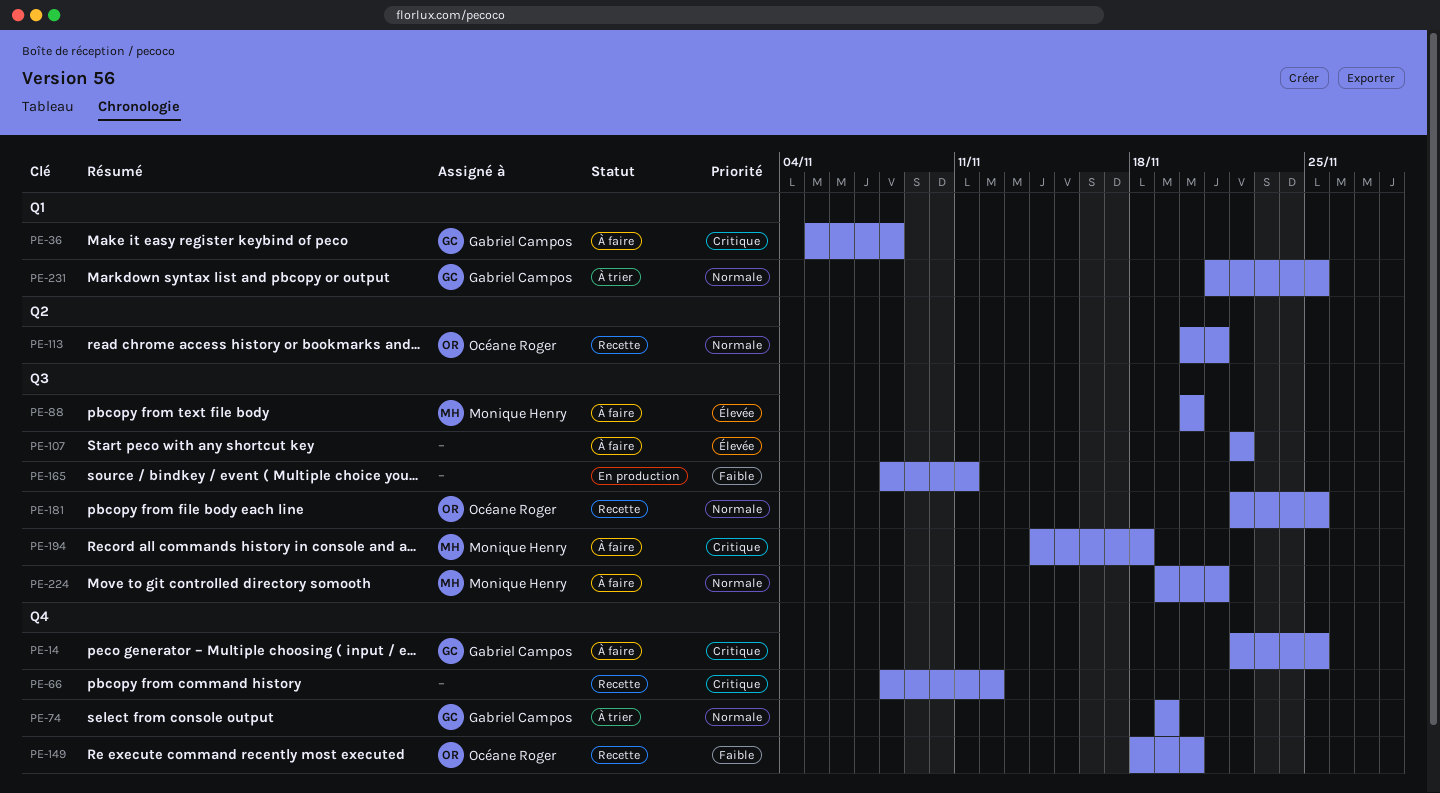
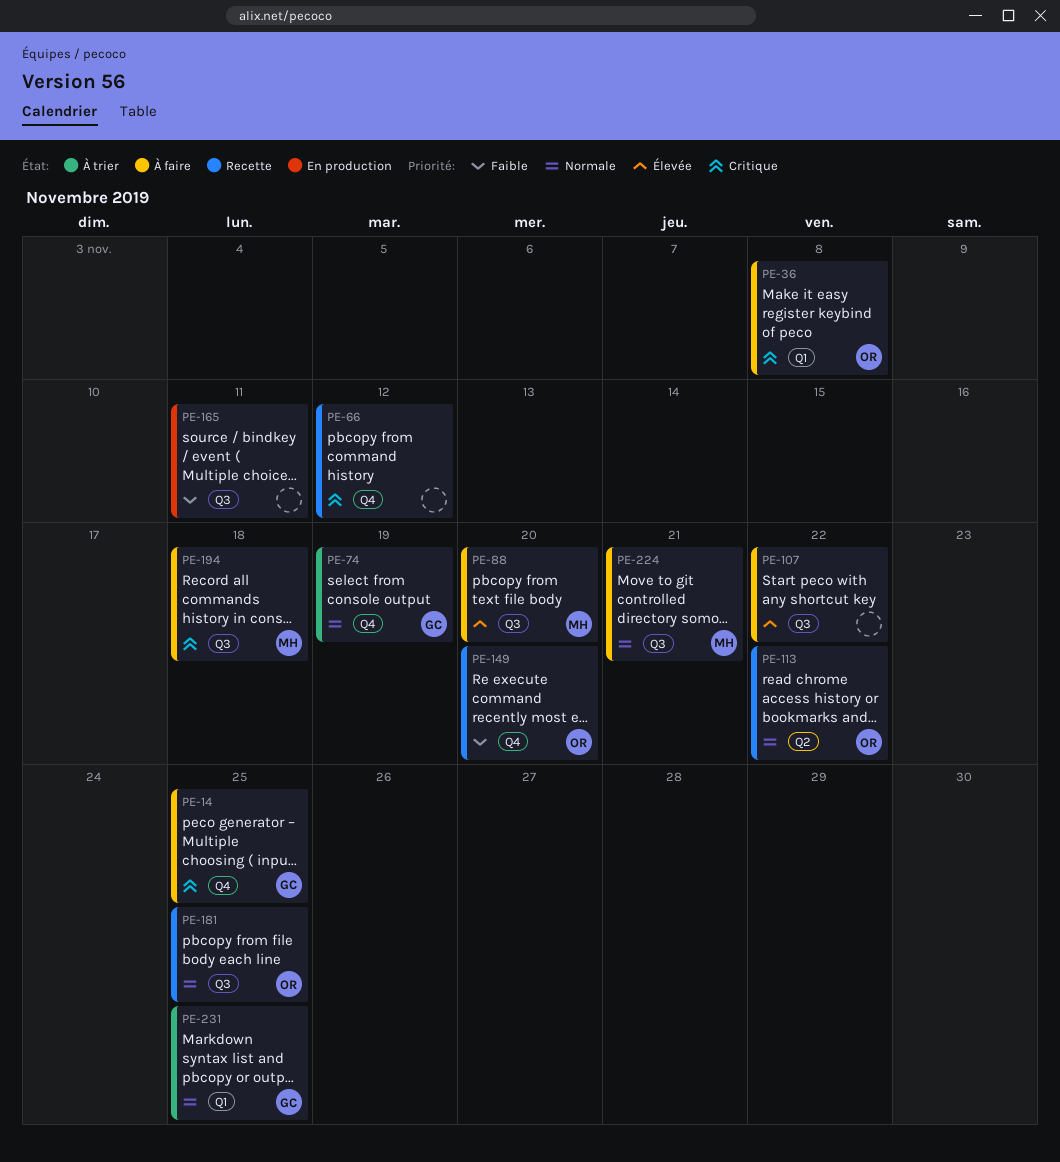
PE-36, owner: Gabriel Campos -> Océane Roger
PE-113, due: Nov 21 -> Nov 22

